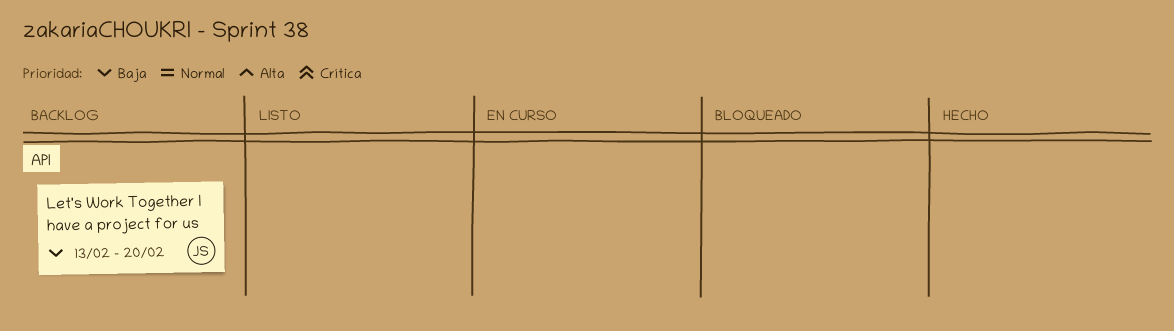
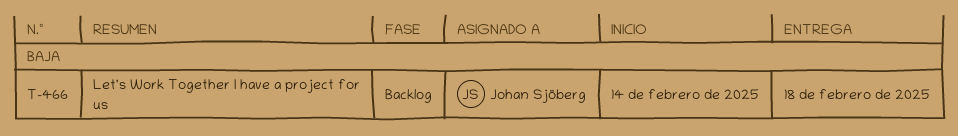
Let's Work Together I have a project for us, start: Feb 13 -> Feb 14
Let's Work Together I have a project for us, due: Feb 20 -> Feb 18

